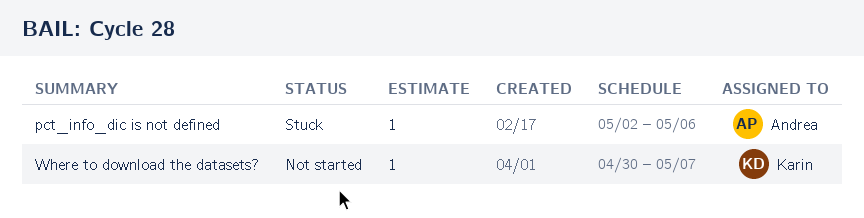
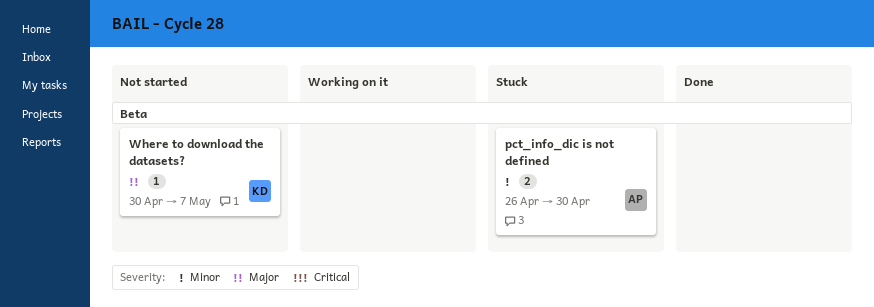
pct_info_dic is not defined, estimate: 1 -> 2
pct_info_dic is not defined, start: May 2 -> Apr 26
pct_info_dic is not defined, due: May 6 -> Apr 30

